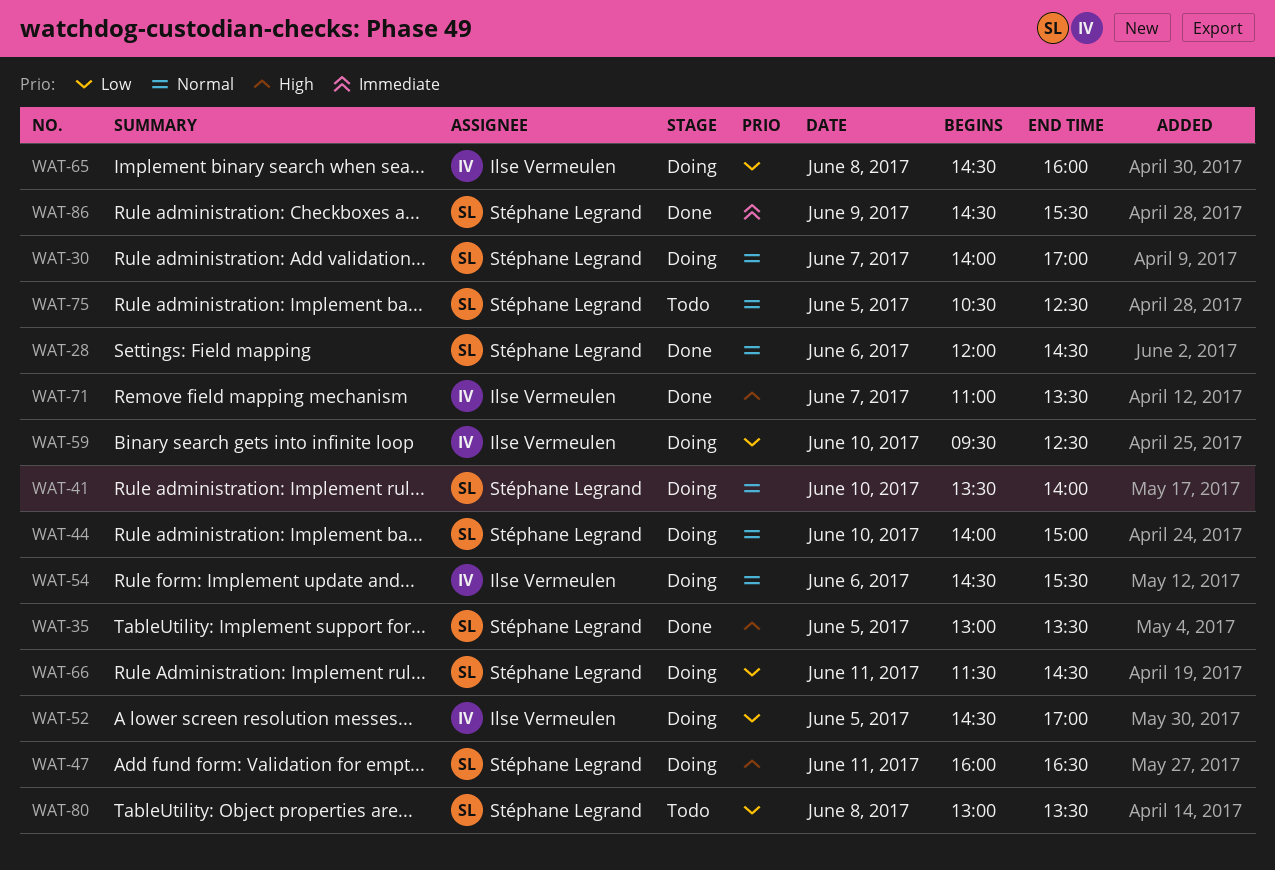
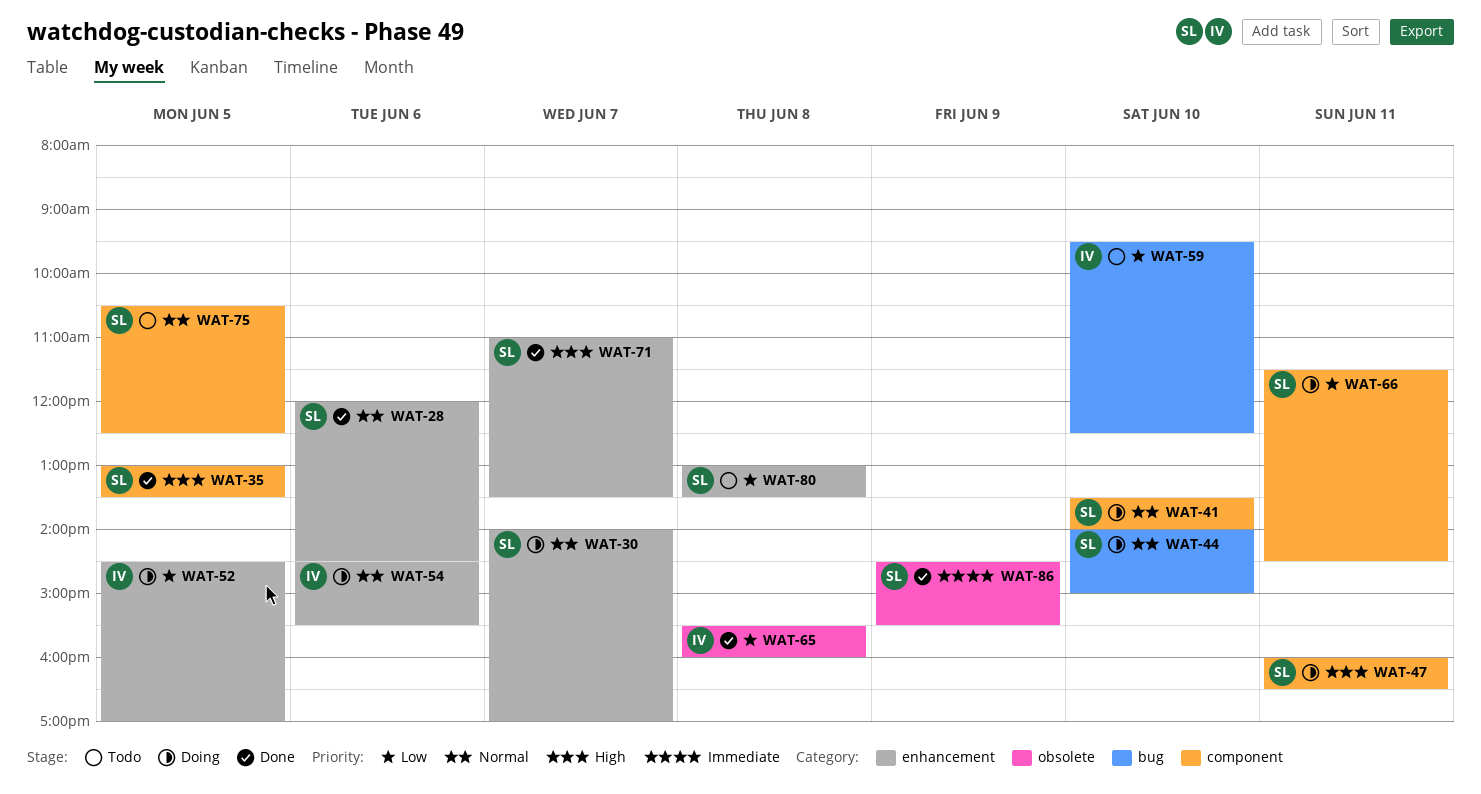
WAT-59, status: Doing -> Todo
WAT-65, status: Doing -> Done
WAT-65, begins: 14:30 -> 15:30
WAT-71, owner: Ilse Vermeulen -> Stéphane Legrand

